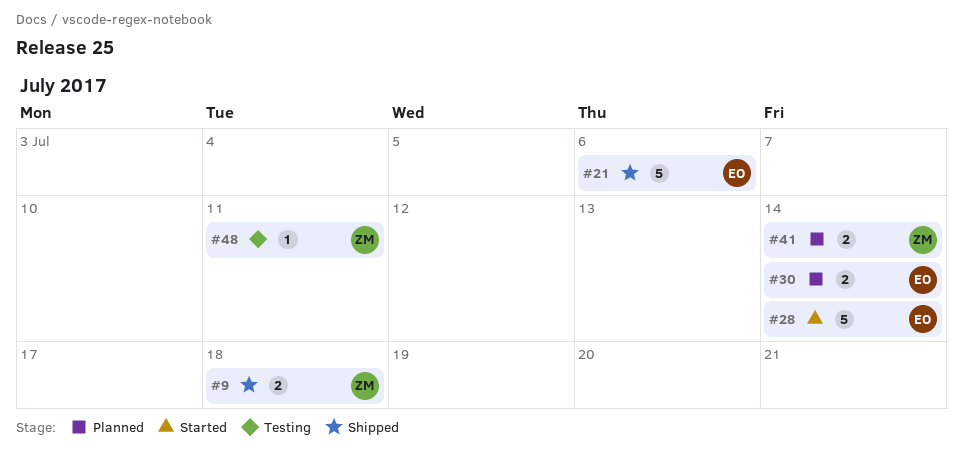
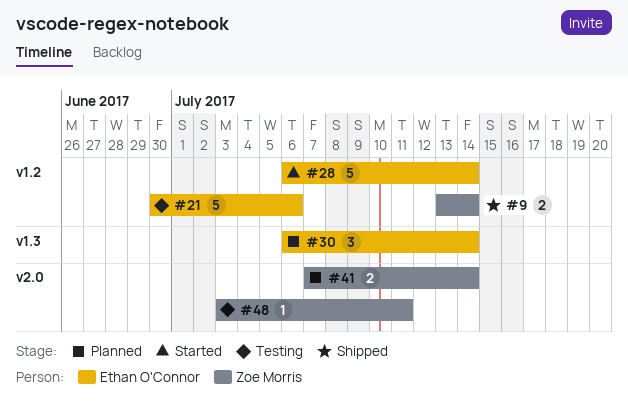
#9, due: Jul 18 -> Jul 14
#21, status: Shipped -> Testing
#30, estimate: 2 -> 3

